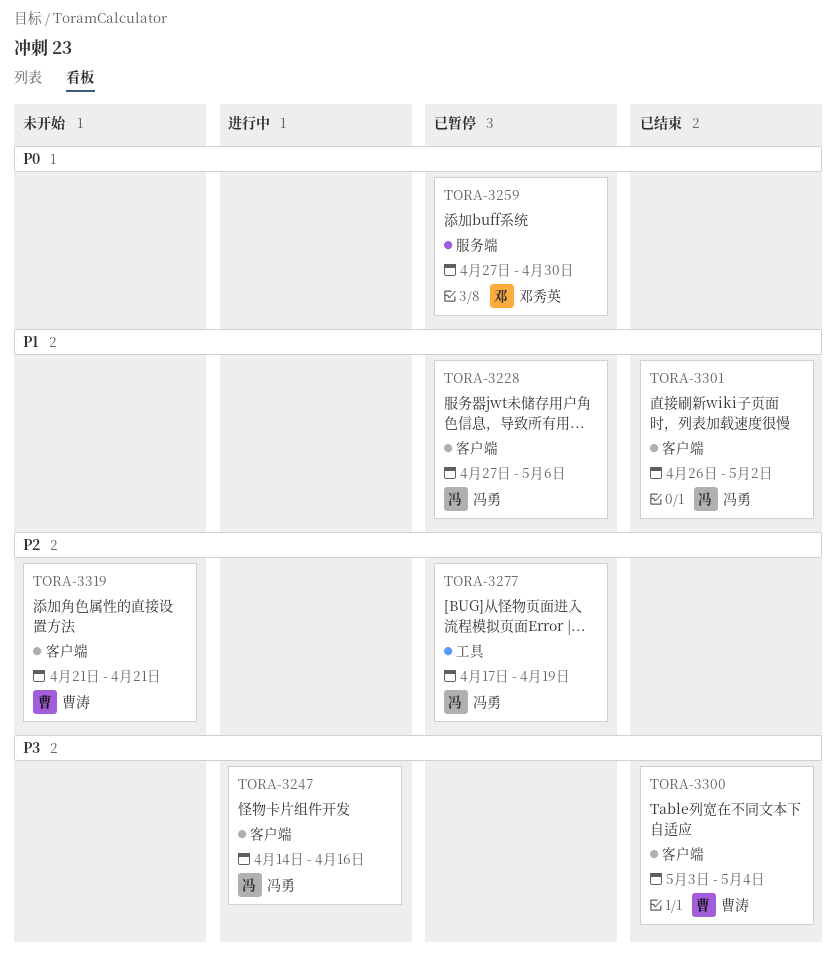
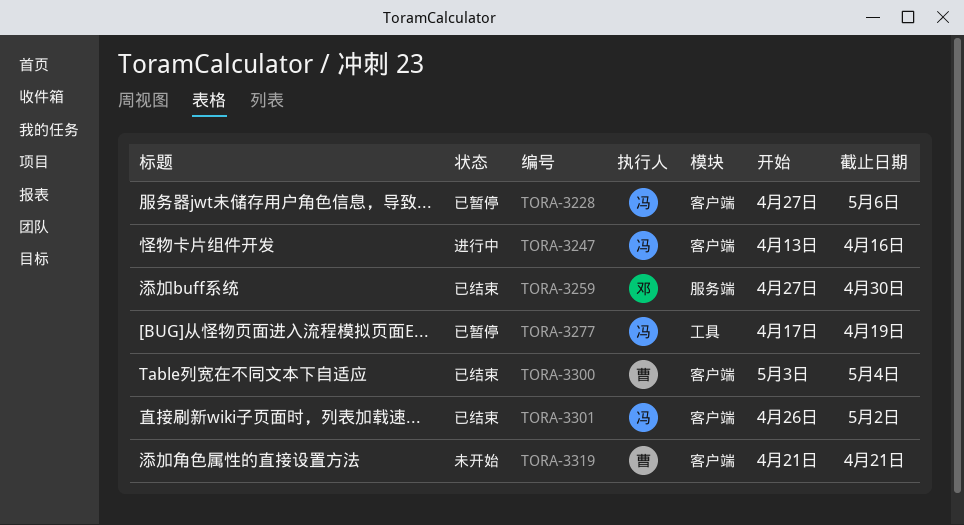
TORA-3247, start: Apr 14 -> Apr 13
TORA-3259, status: 已暂停 -> 已结束

